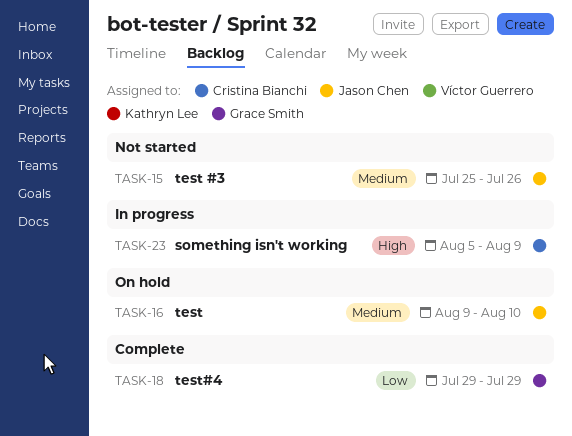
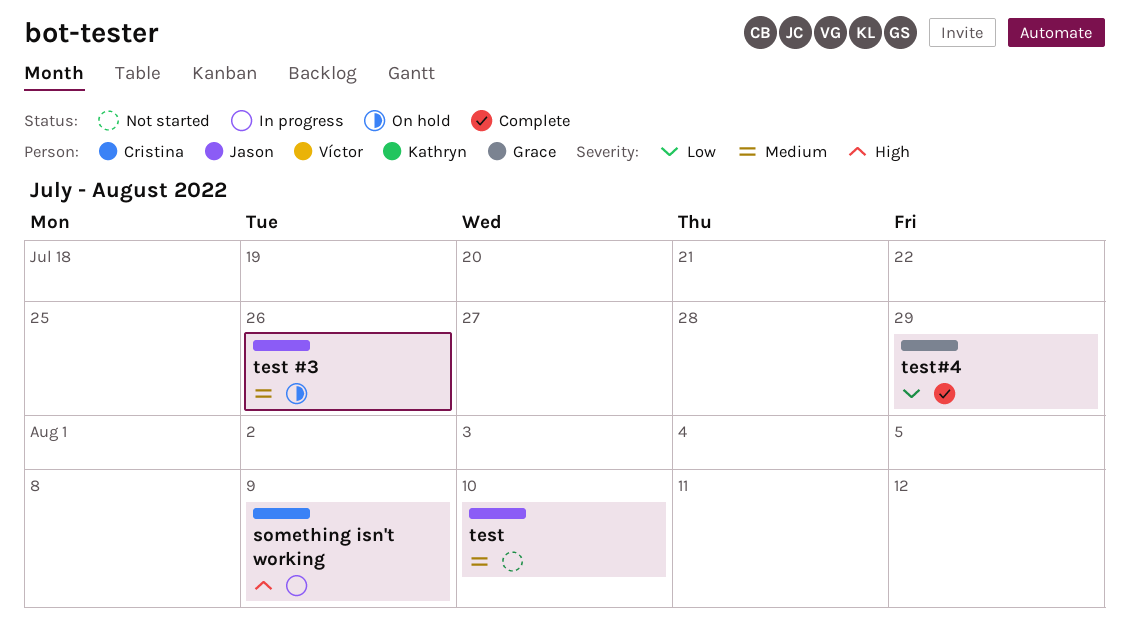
test, status: On hold -> Not started
test #3, status: Not started -> On hold

